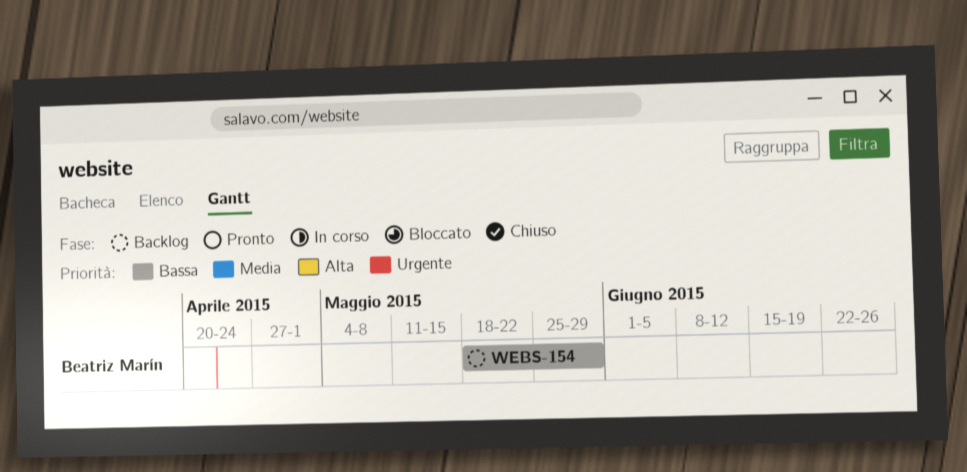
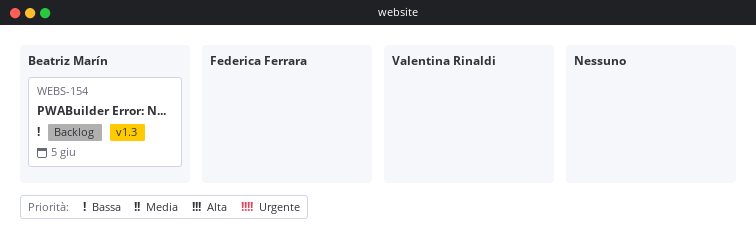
WEBS-154, due: May 29 -> Jun 5

